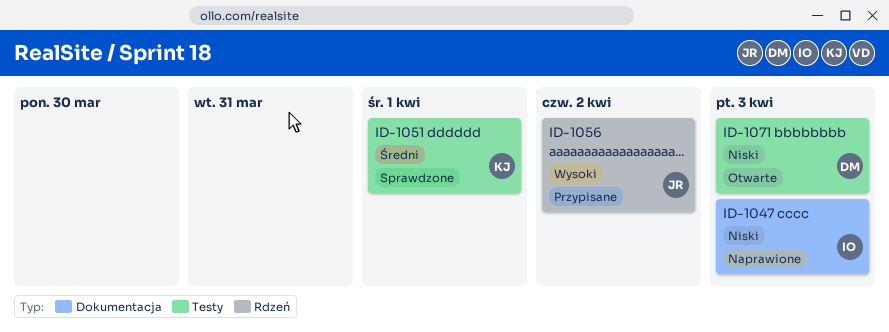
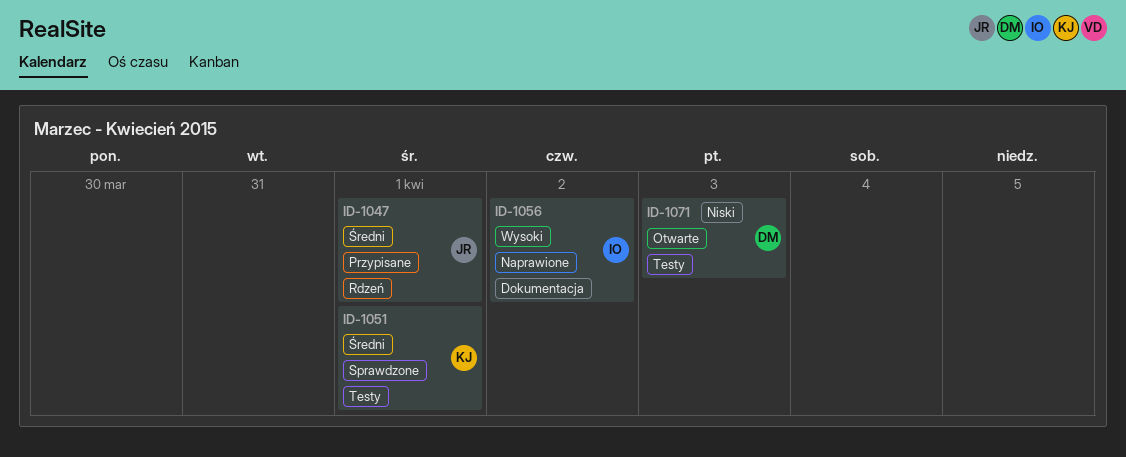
ID-1047, status: Naprawione -> Przypisane
ID-1047, owner: IO -> JR
ID-1047, priority: Niski -> Średni
ID-1047, label: Dokumentacja -> Rdzeń
ID-1047, due: Apr 3 -> Apr 1
ID-1056, status: Przypisane -> Naprawione
ID-1056, owner: JR -> IO
ID-1056, label: Rdzeń -> Dokumentacja

